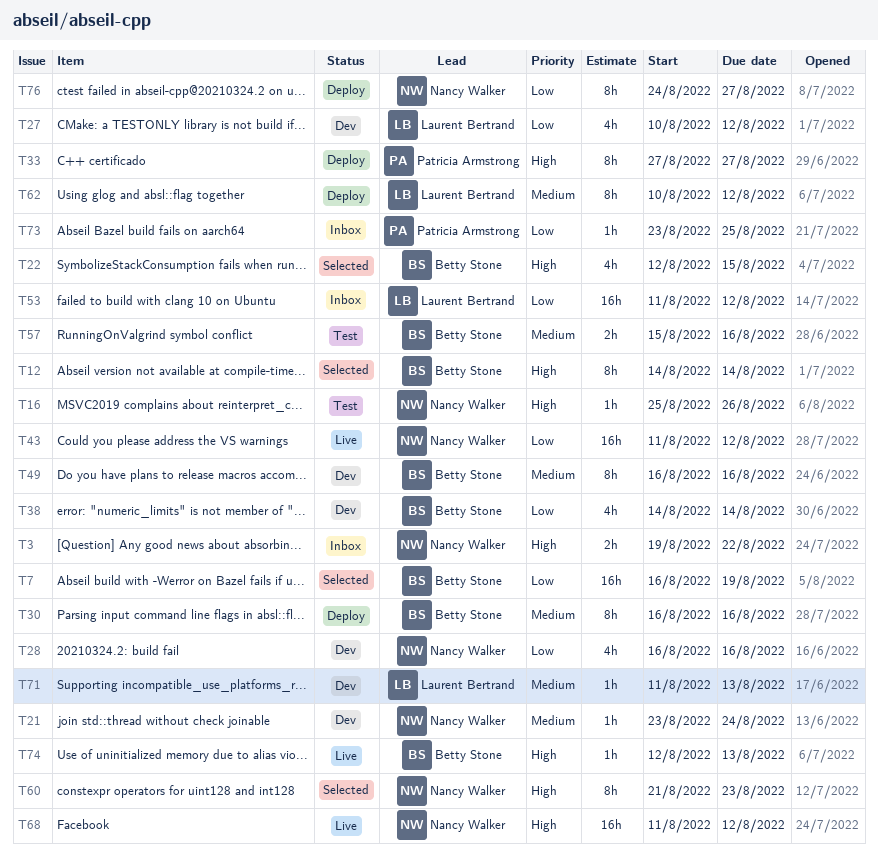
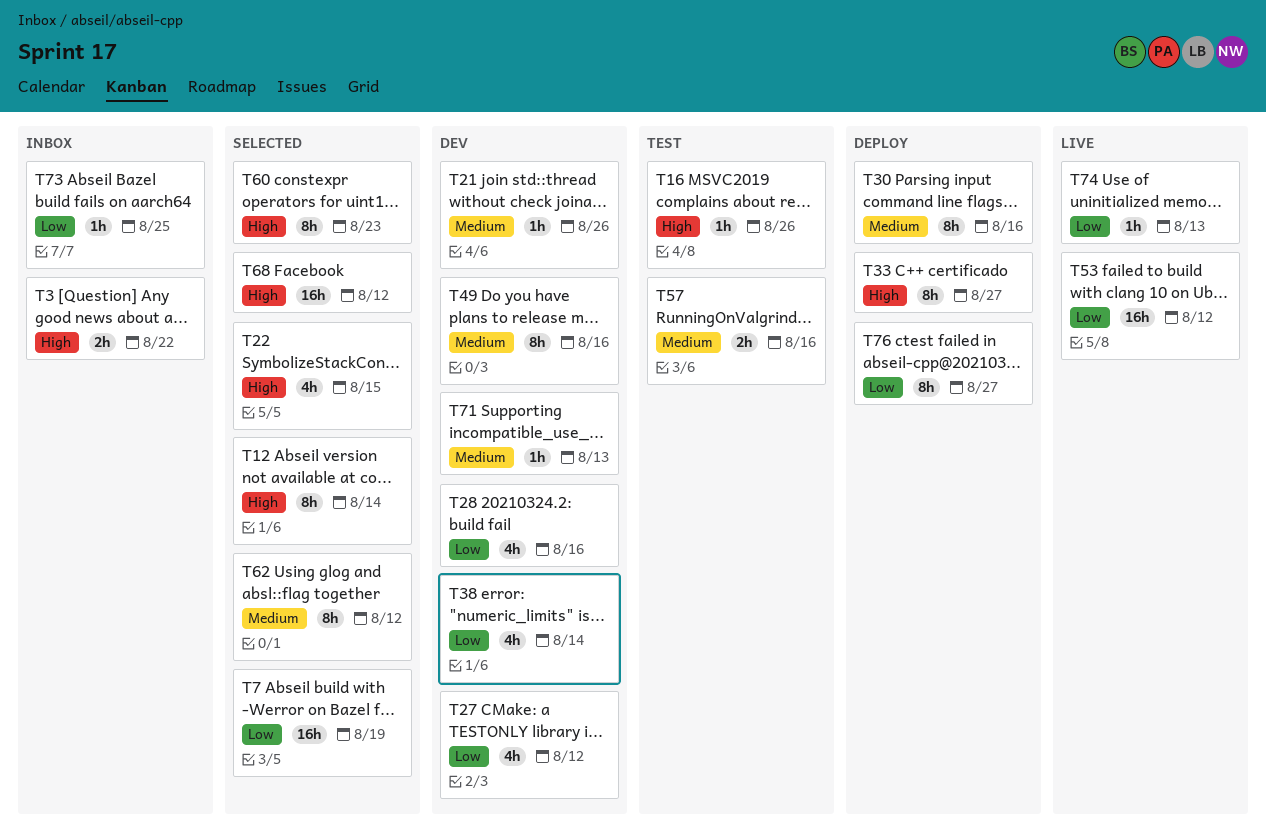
T21, due: Aug 24 -> Aug 26
T43: present -> none
T53, status: Inbox -> Live
T62, status: Deploy -> Selected
T68, status: Live -> Selected
T74, priority: High -> Low

